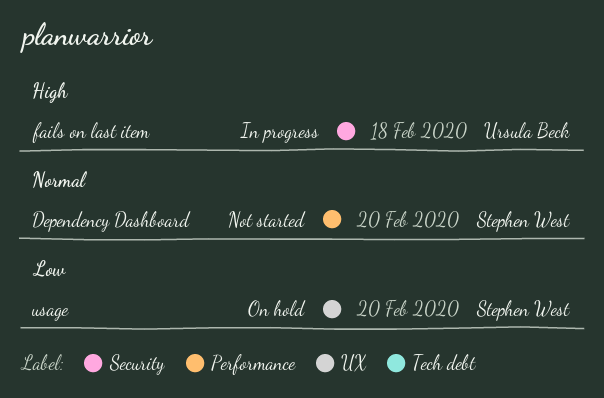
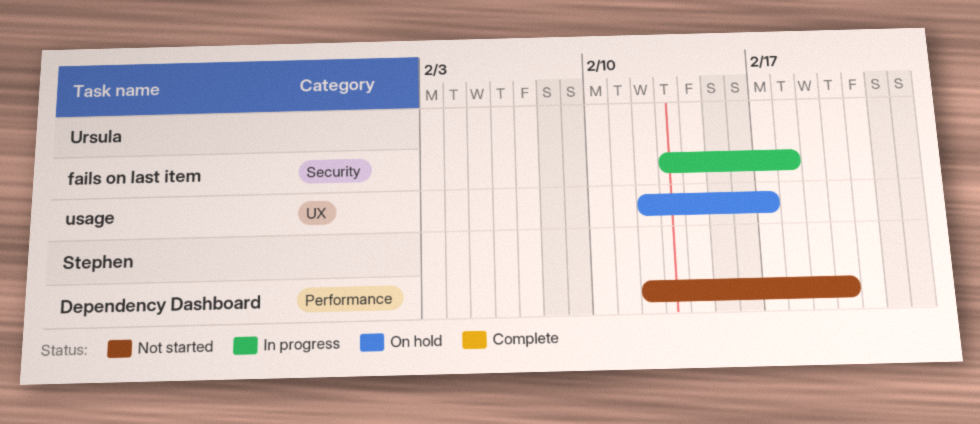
usage, owner: Stephen West -> Ursula Beck
usage, due: Feb 20 -> Feb 17

